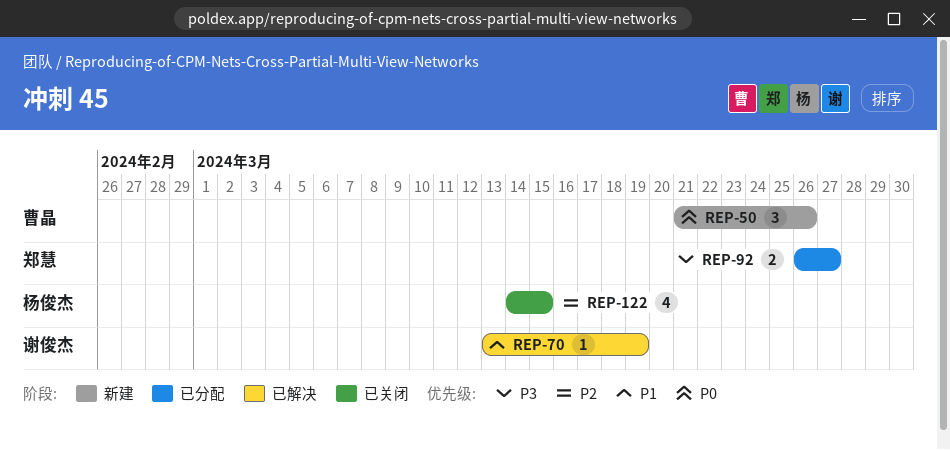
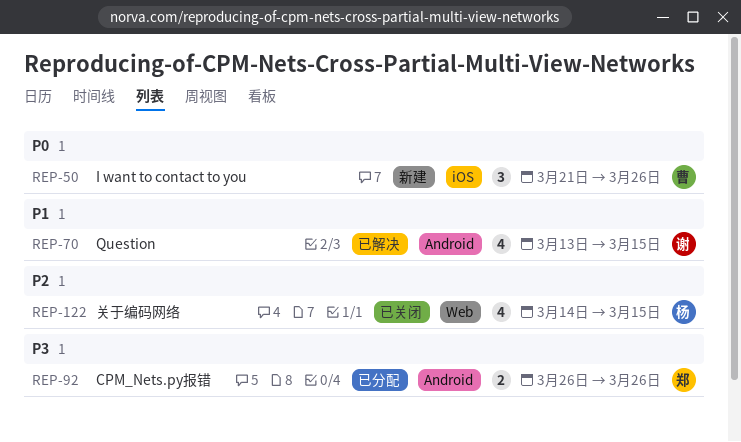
REP-70, estimate: 1 -> 4
REP-70, due: Mar 19 -> Mar 15
REP-92, due: Mar 27 -> Mar 26

